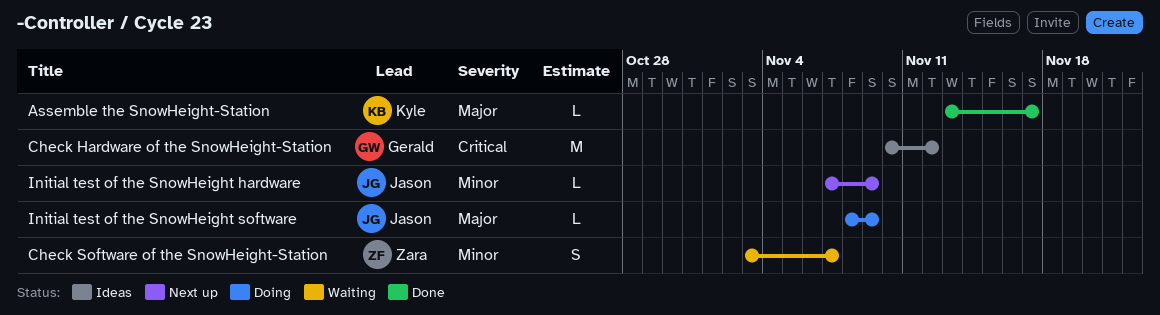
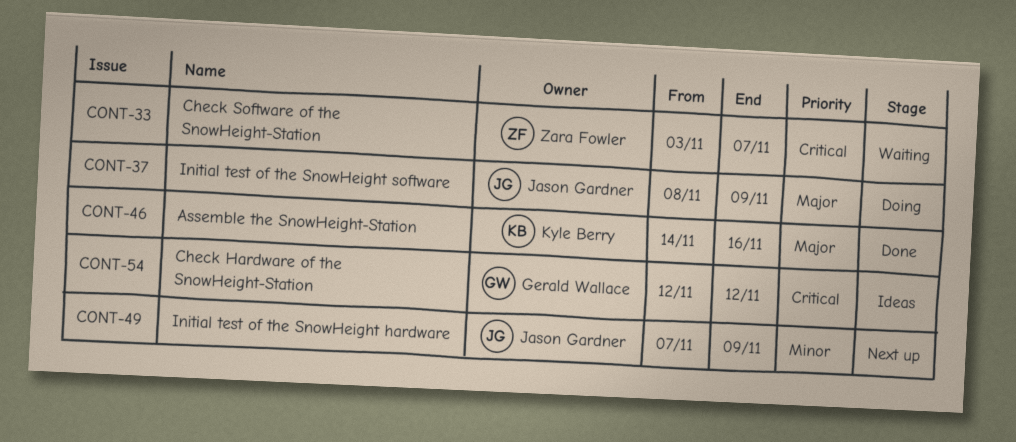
Assemble the SnowHeight-Station, start: Nov 13 -> Nov 14
Assemble the SnowHeight-Station, due: Nov 17 -> Nov 16
Check Hardware of the SnowHeight-Station, start: Nov 10 -> Nov 12
Check Software of the SnowHeight-Station, priority: Minor -> Critical

